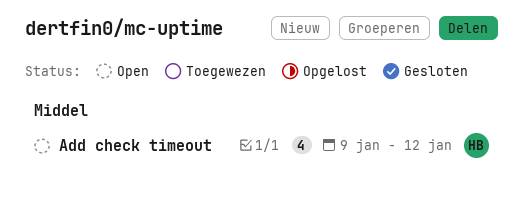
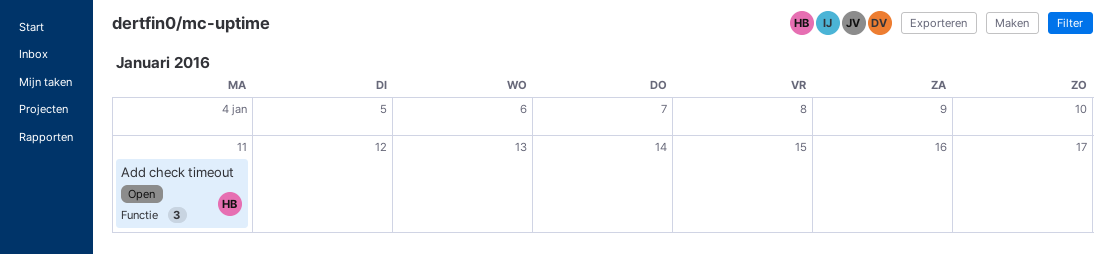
Add check timeout, estimate: 4 -> 3
Add check timeout, due: Jan 12 -> Jan 11

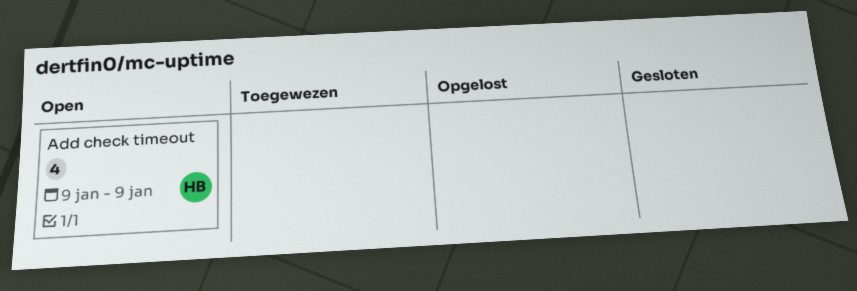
Add check timeout, estimate: 3 -> 4
Add check timeout, due: Jan 11 -> Jan 9

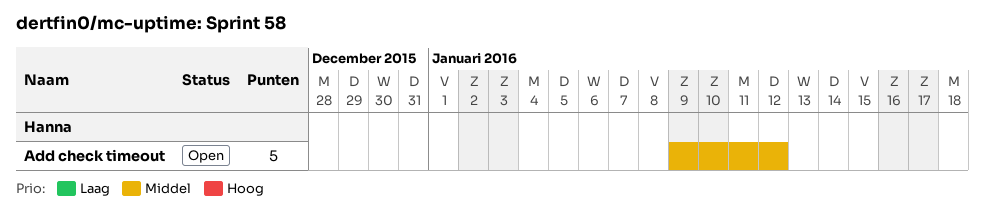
Add check timeout, estimate: 4 -> 5
Add check timeout, due: Jan 9 -> Jan 12

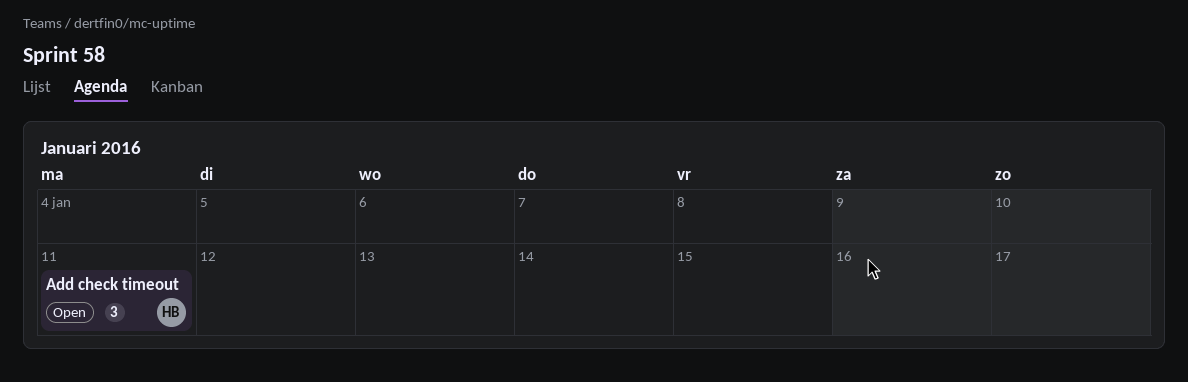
Add check timeout, estimate: 5 -> 3
Add check timeout, due: Jan 12 -> Jan 11

